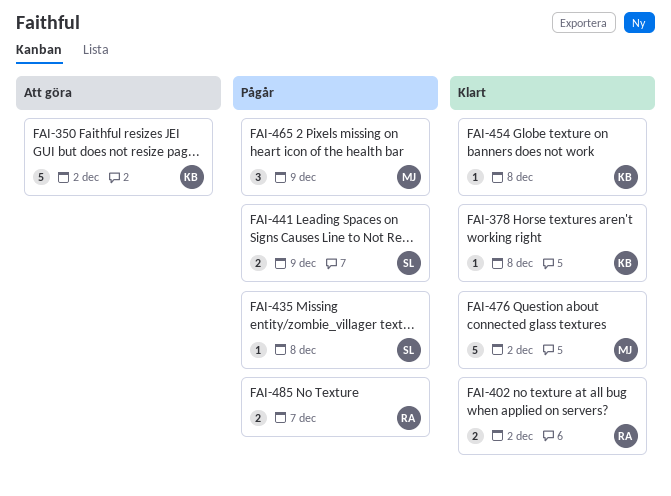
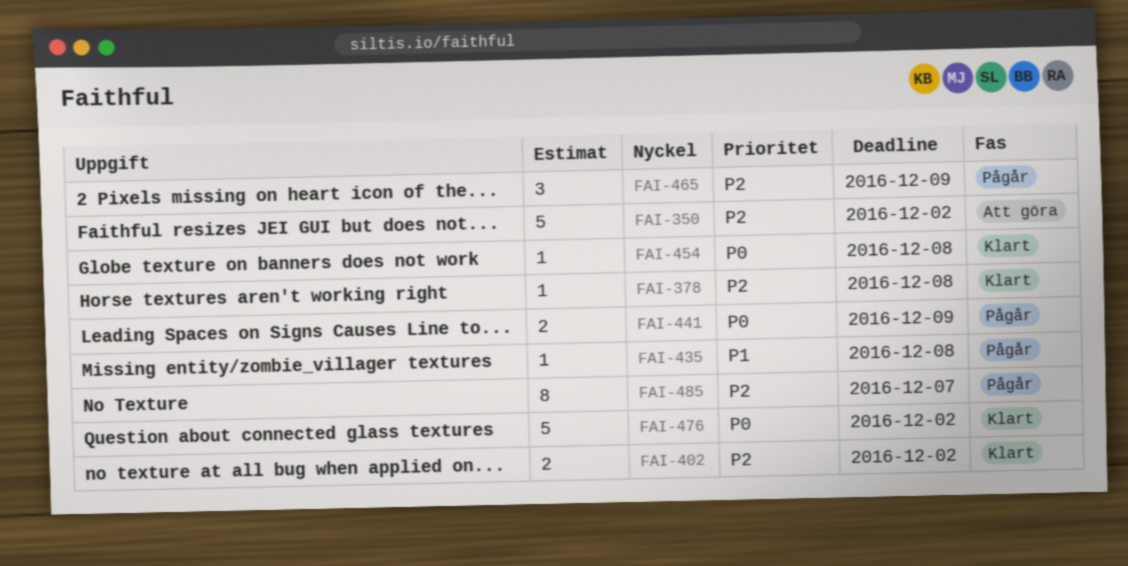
FAI-485, estimate: 2 -> 8

